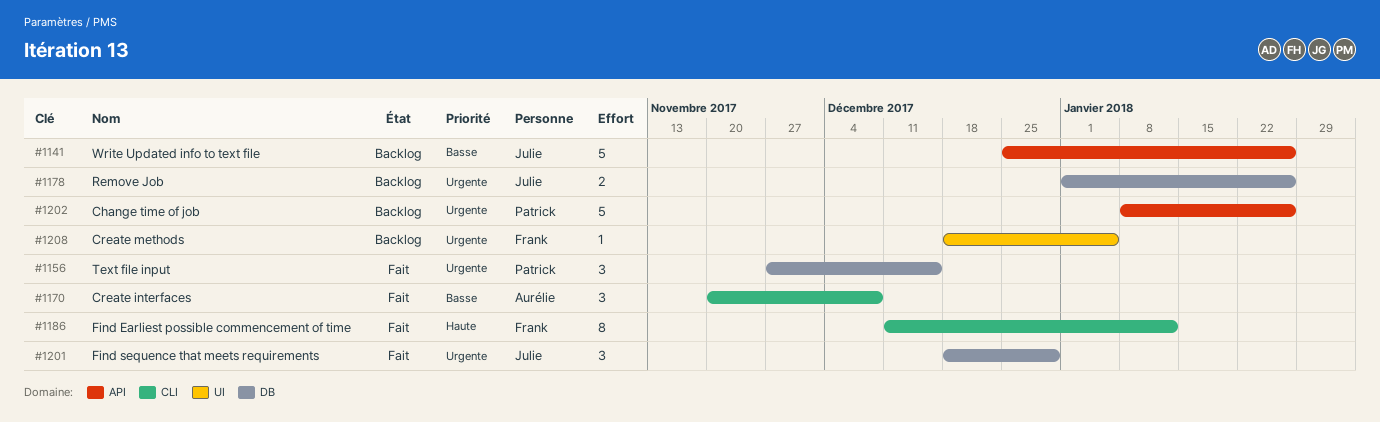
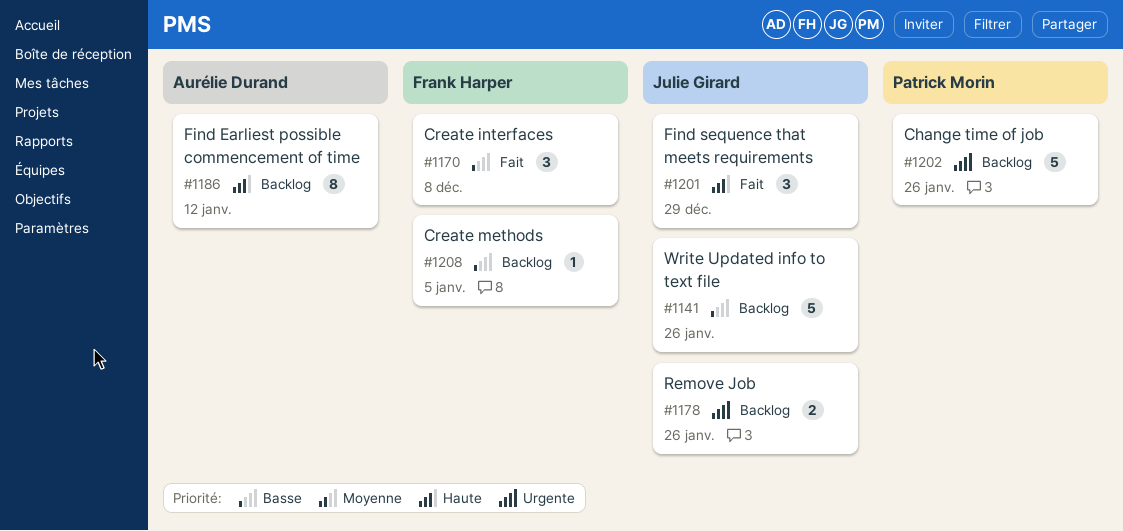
#1156: present -> none
#1170, owner: Aurélie Durand -> Frank Harper
#1186, status: Fait -> Backlog
#1186, owner: Frank Harper -> Aurélie Durand
#1201, priority: Urgente -> Haute
#1208, priority: Urgente -> Basse

